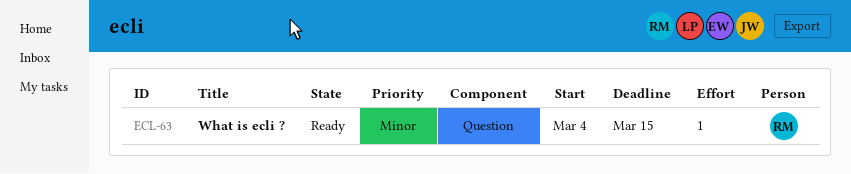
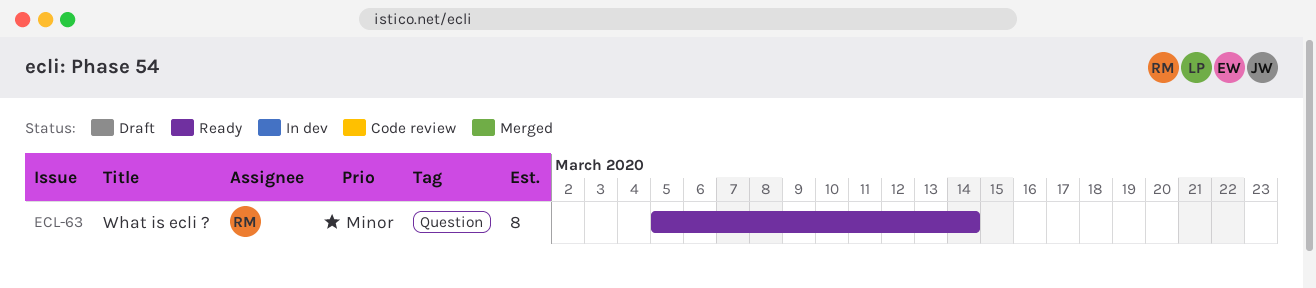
ECL-63, estimate: 1 -> 8
ECL-63, start: Mar 4 -> Mar 5
ECL-63, due: Mar 15 -> Mar 14

